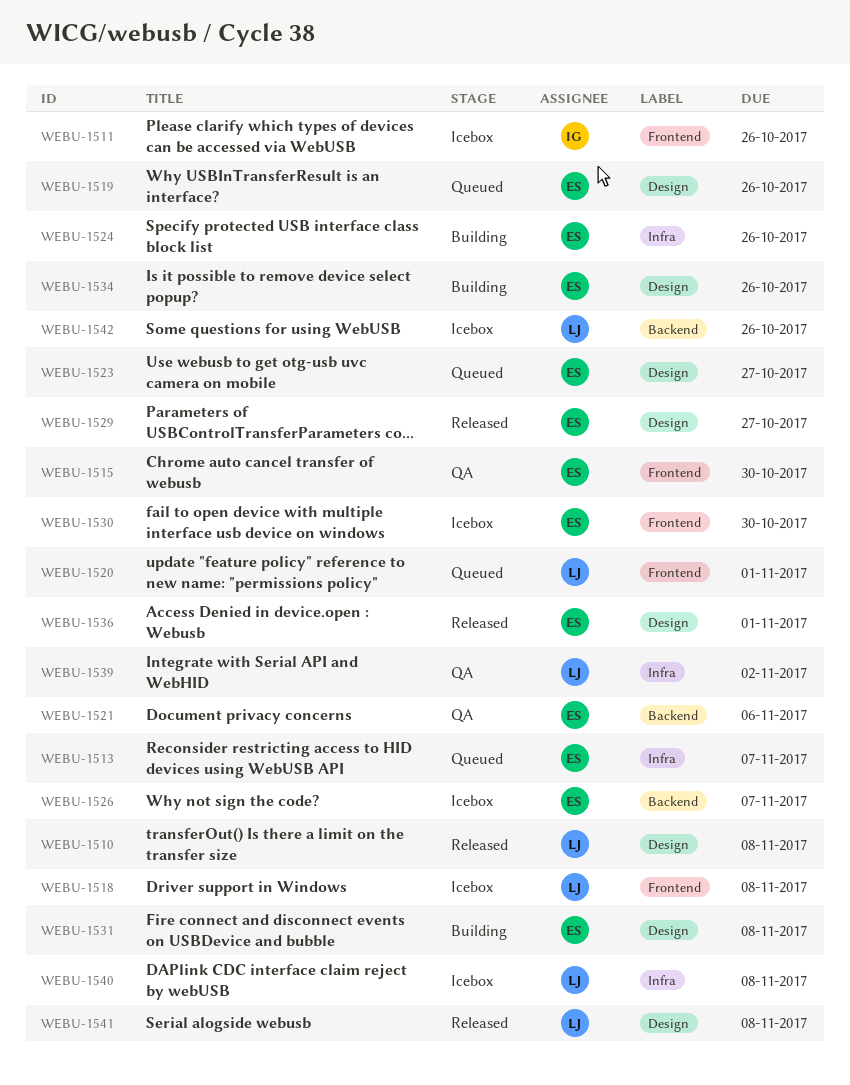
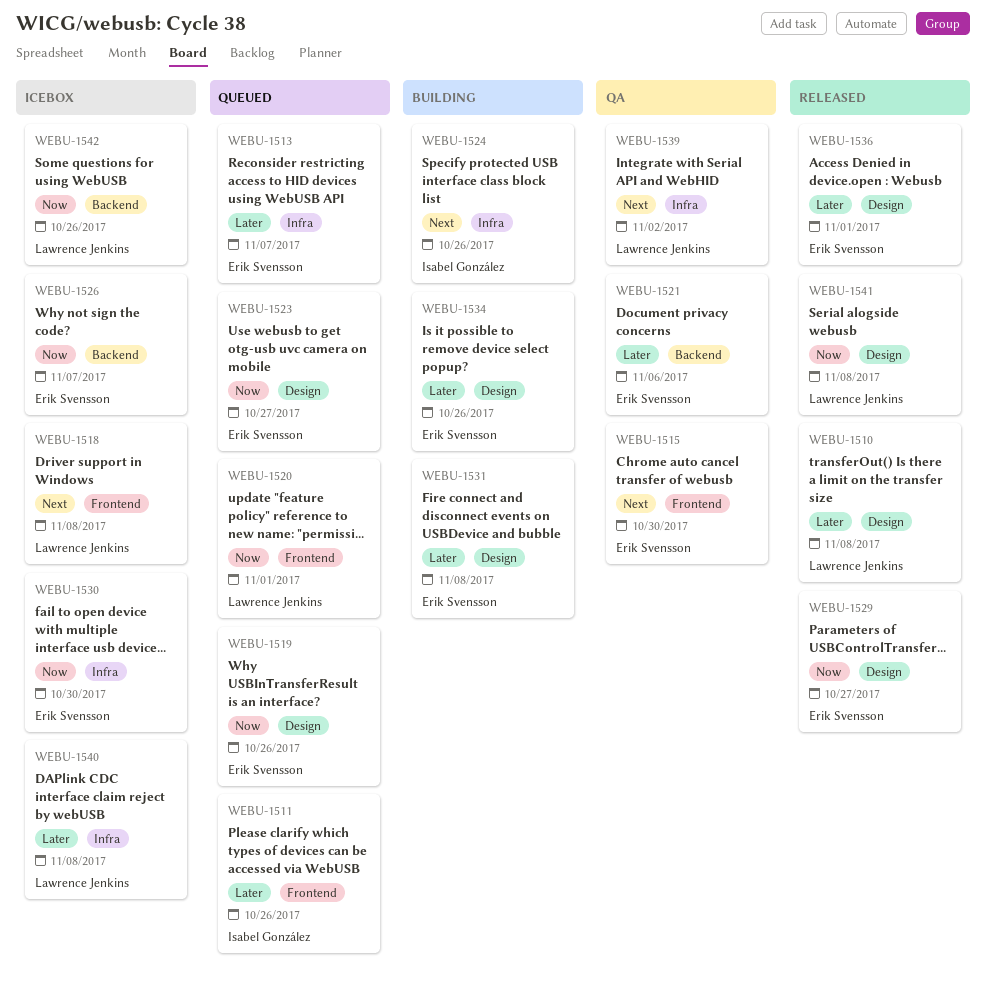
WEBU-1511, status: Icebox -> Queued
WEBU-1524, owner: Erik Svensson -> Isabel González
WEBU-1530, label: Frontend -> Infra

